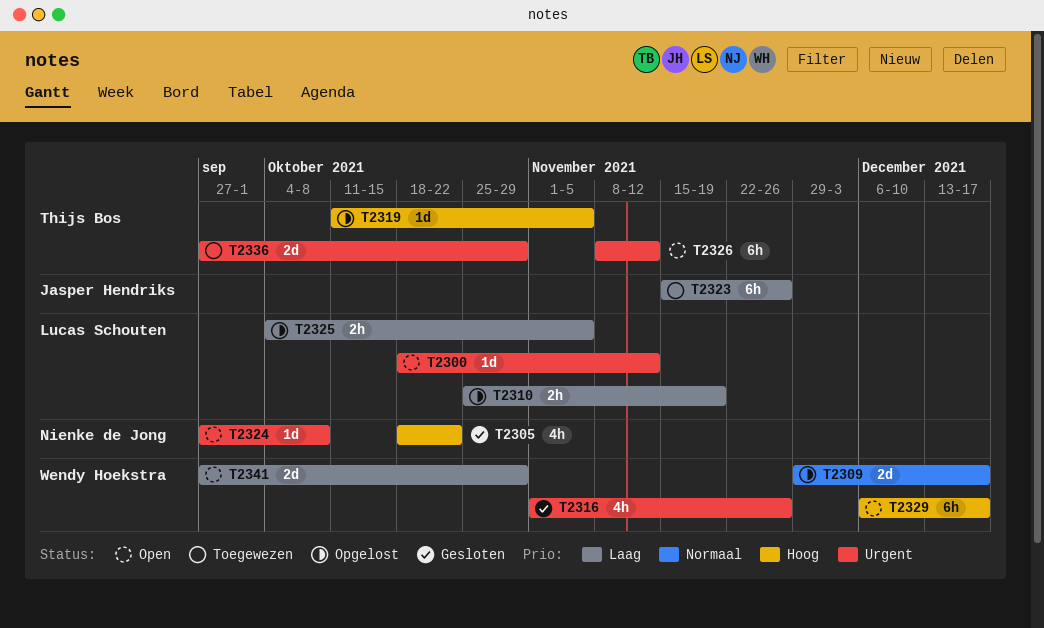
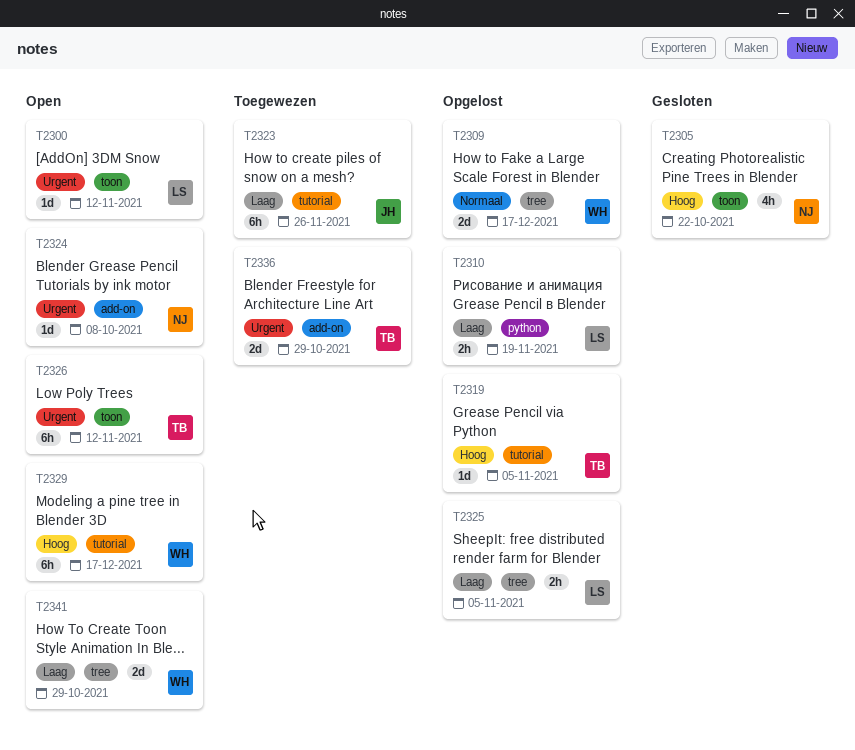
T2316: present -> none

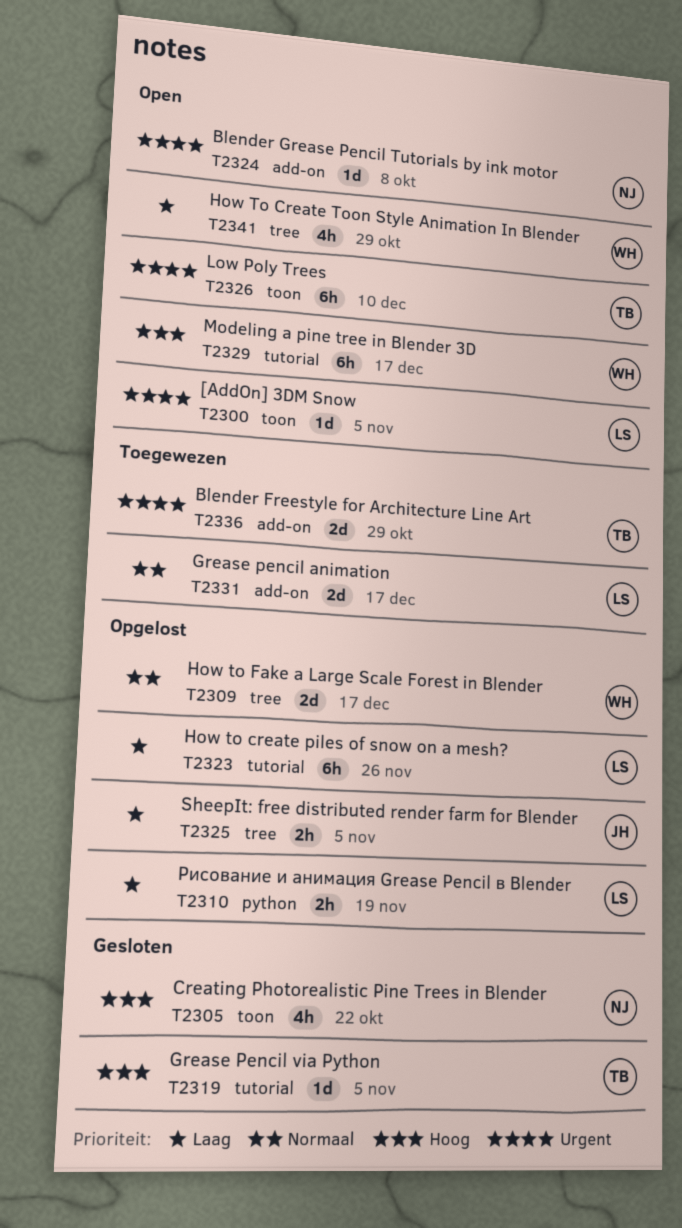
T2300, due: Nov 12 -> Nov 5
T2319, status: Opgelost -> Gesloten
T2323, status: Toegewezen -> Opgelost
T2323, owner: JH -> LS
T2325, owner: LS -> JH
T2326, due: Nov 12 -> Dec 10
T2331: none -> present
T2341, estimate: 2d -> 4h

